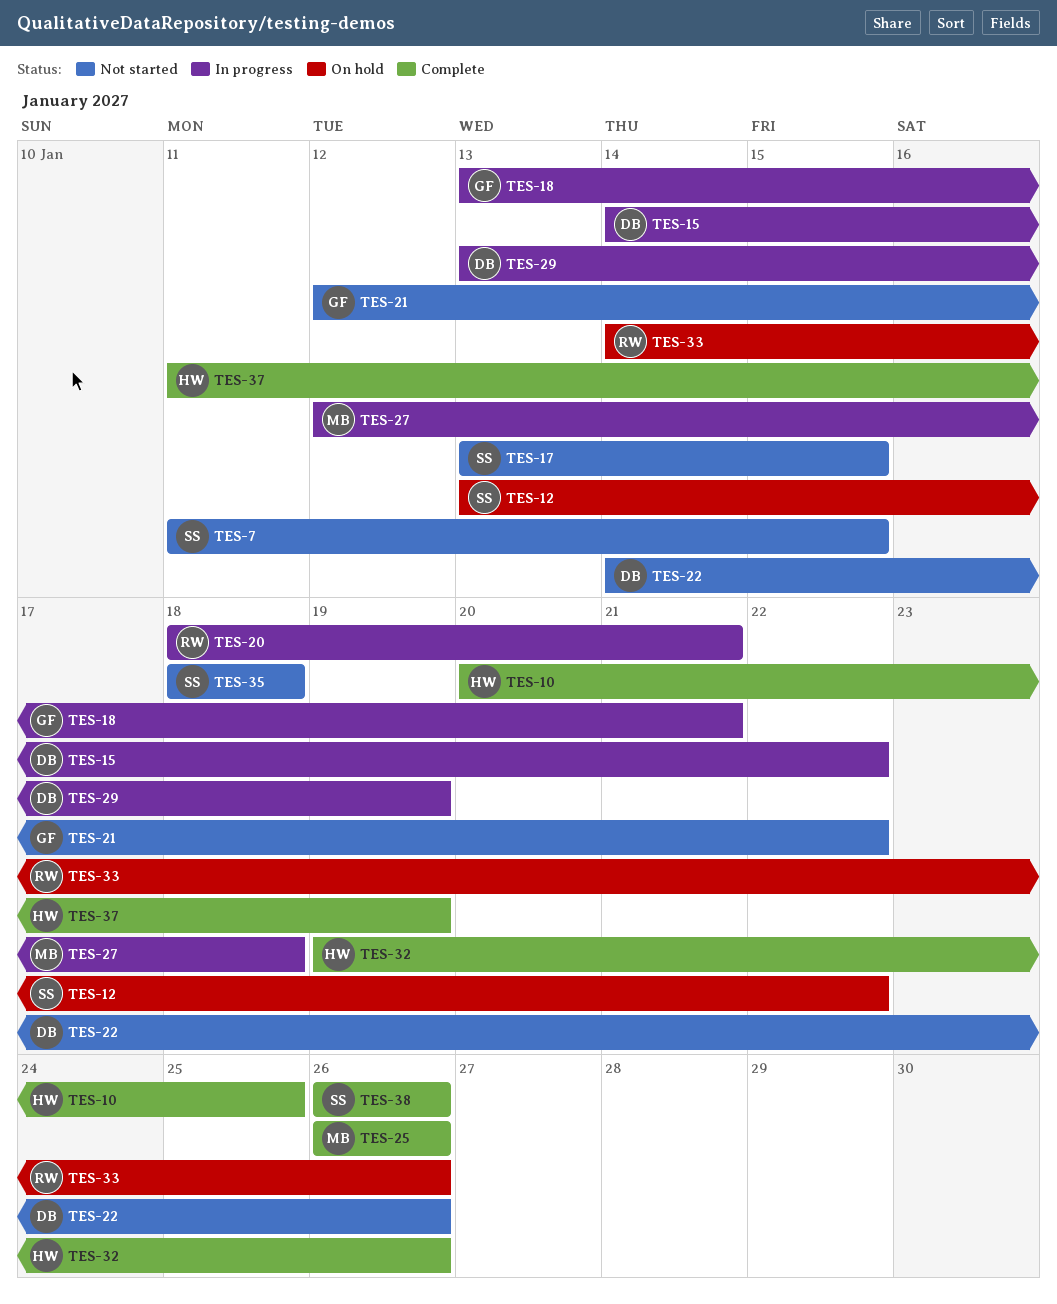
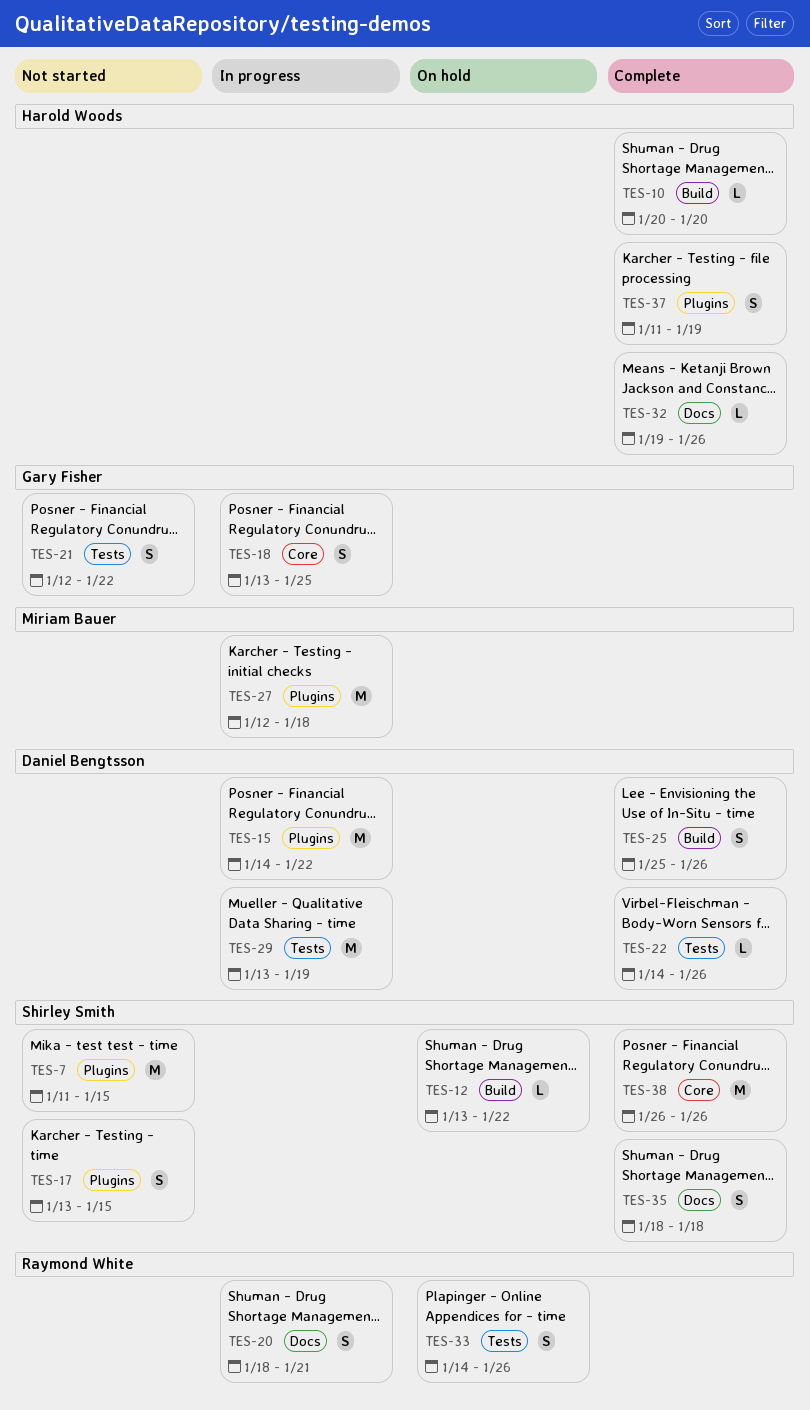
TES-10, due: Jan 25 -> Jan 20
TES-18, due: Jan 21 -> Jan 25
TES-22, status: Not started -> Complete
TES-25, owner: Miriam Bauer -> Daniel Bengtsson
TES-25, start: Jan 26 -> Jan 25
TES-35, status: Not started -> Complete

